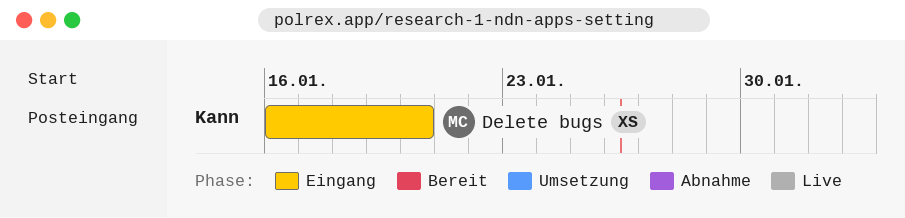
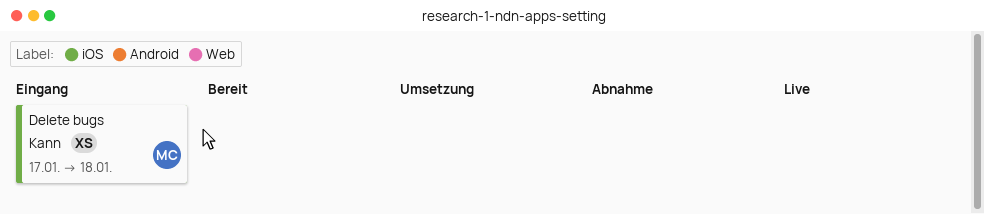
Delete bugs, start: Jan 16 -> Jan 17
Delete bugs, due: Jan 20 -> Jan 18

